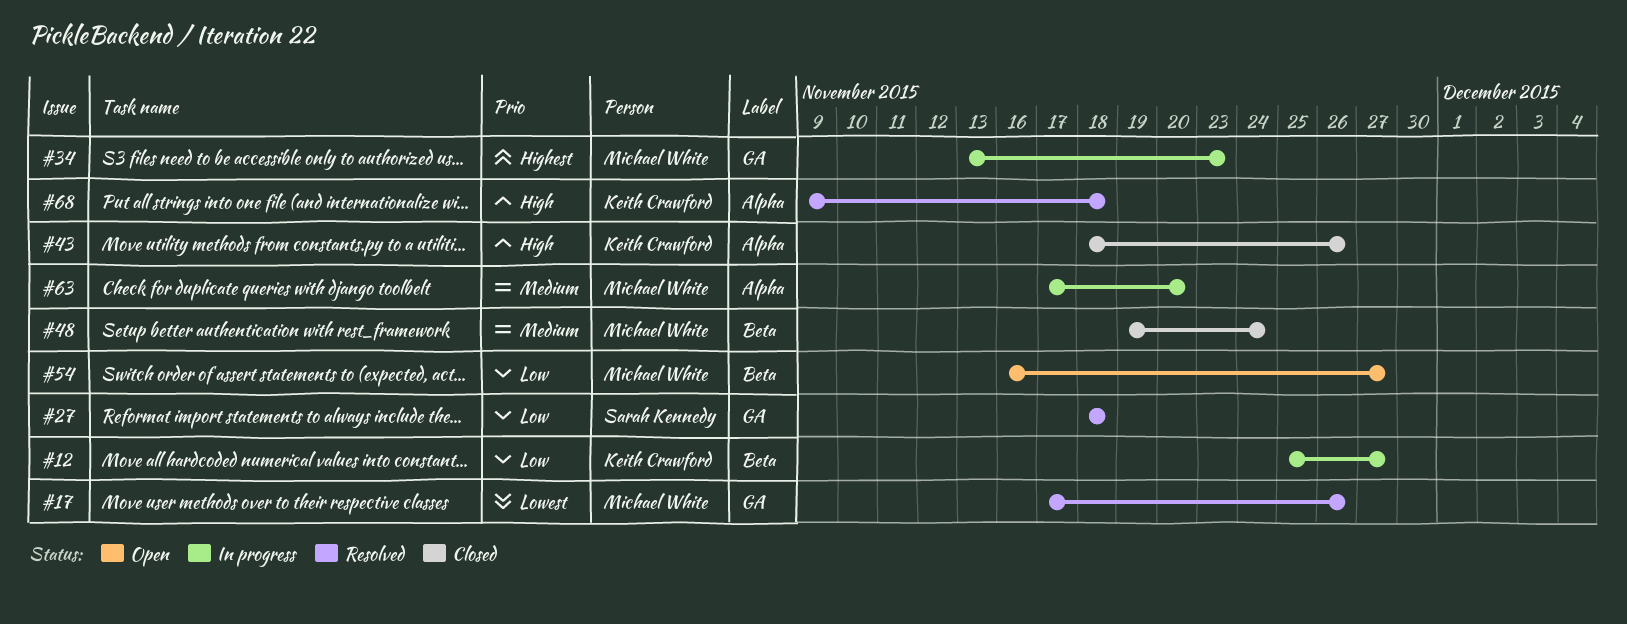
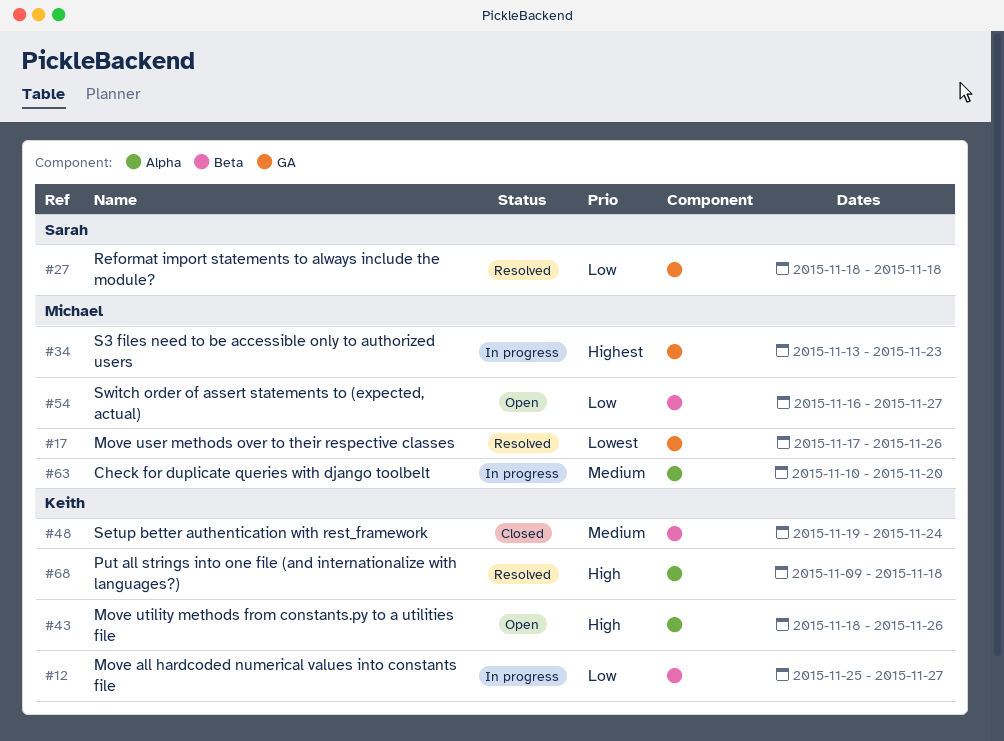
#43, status: Closed -> Open
#48, owner: Michael White -> Keith Crawford
#63, start: Nov 17 -> Nov 10

